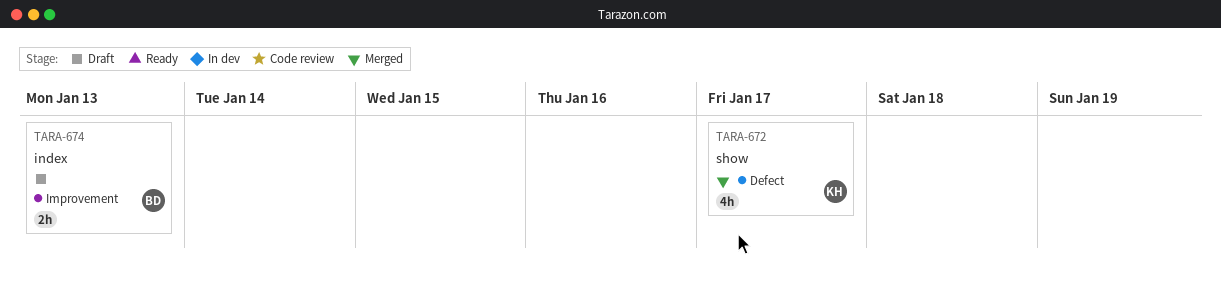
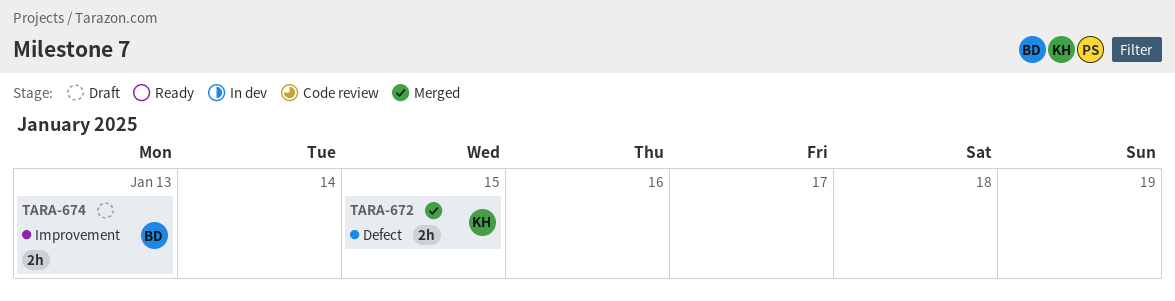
TARA-672, estimate: 4h -> 2h
TARA-672, due: Jan 17 -> Jan 15

